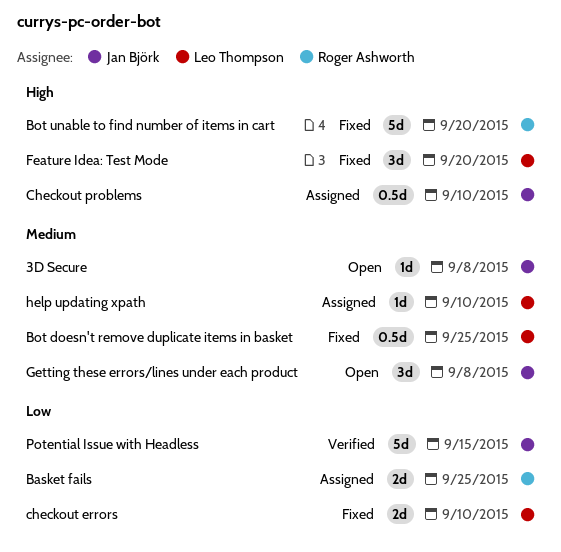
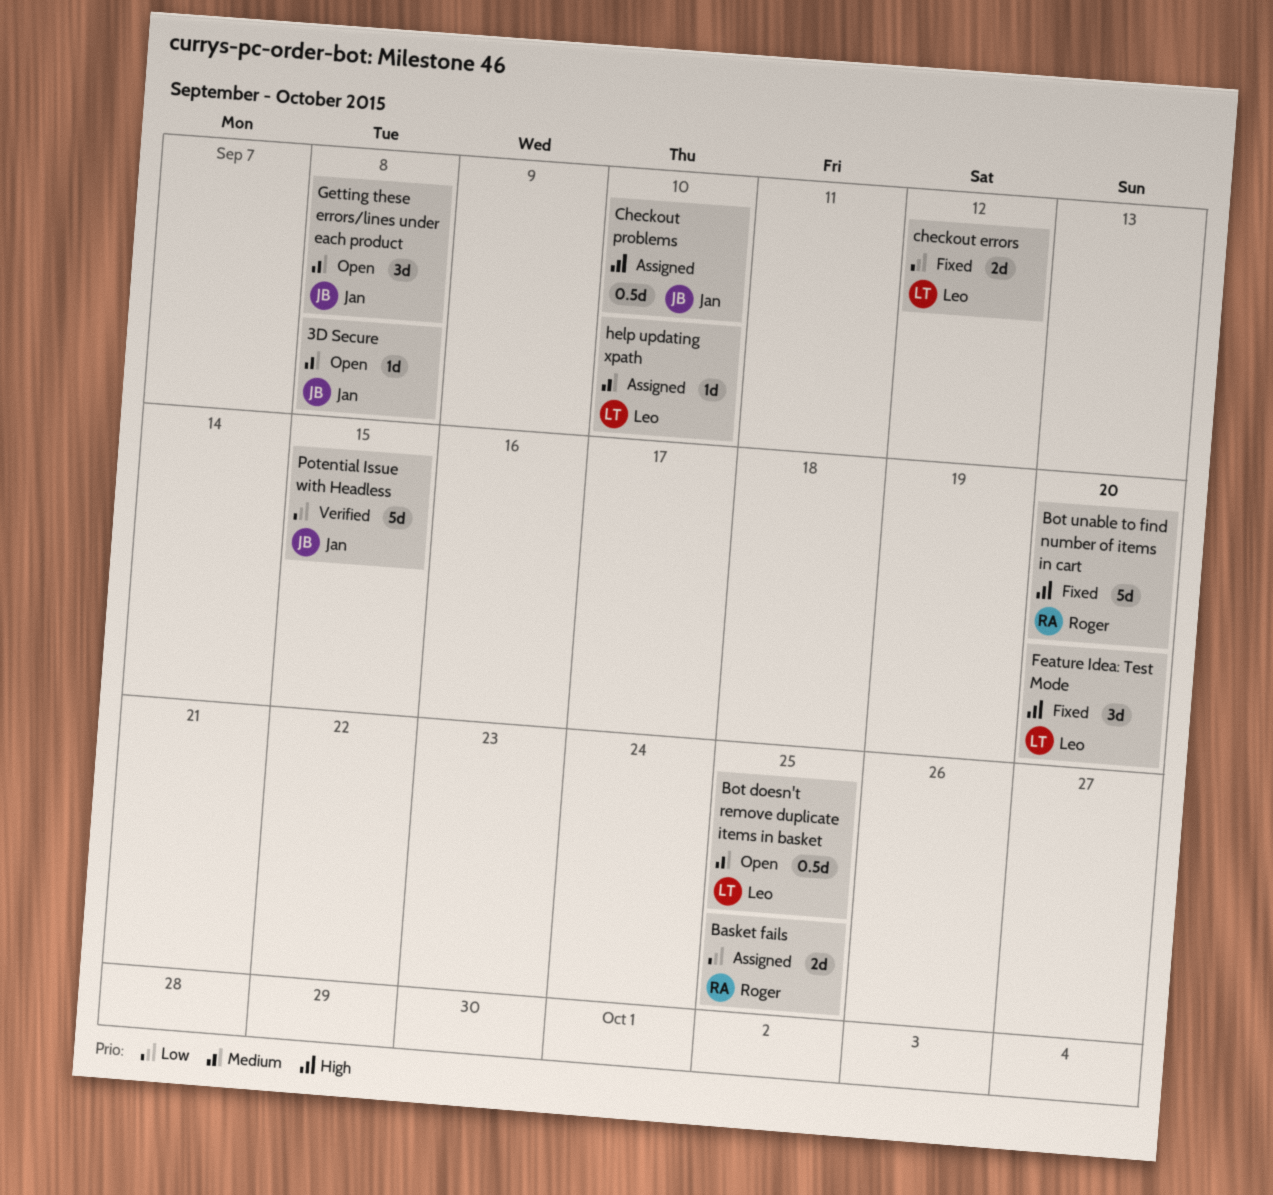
Bot doesn't remove duplicate items in basket, status: Fixed -> Open
checkout errors, due: Sep 10 -> Sep 12

